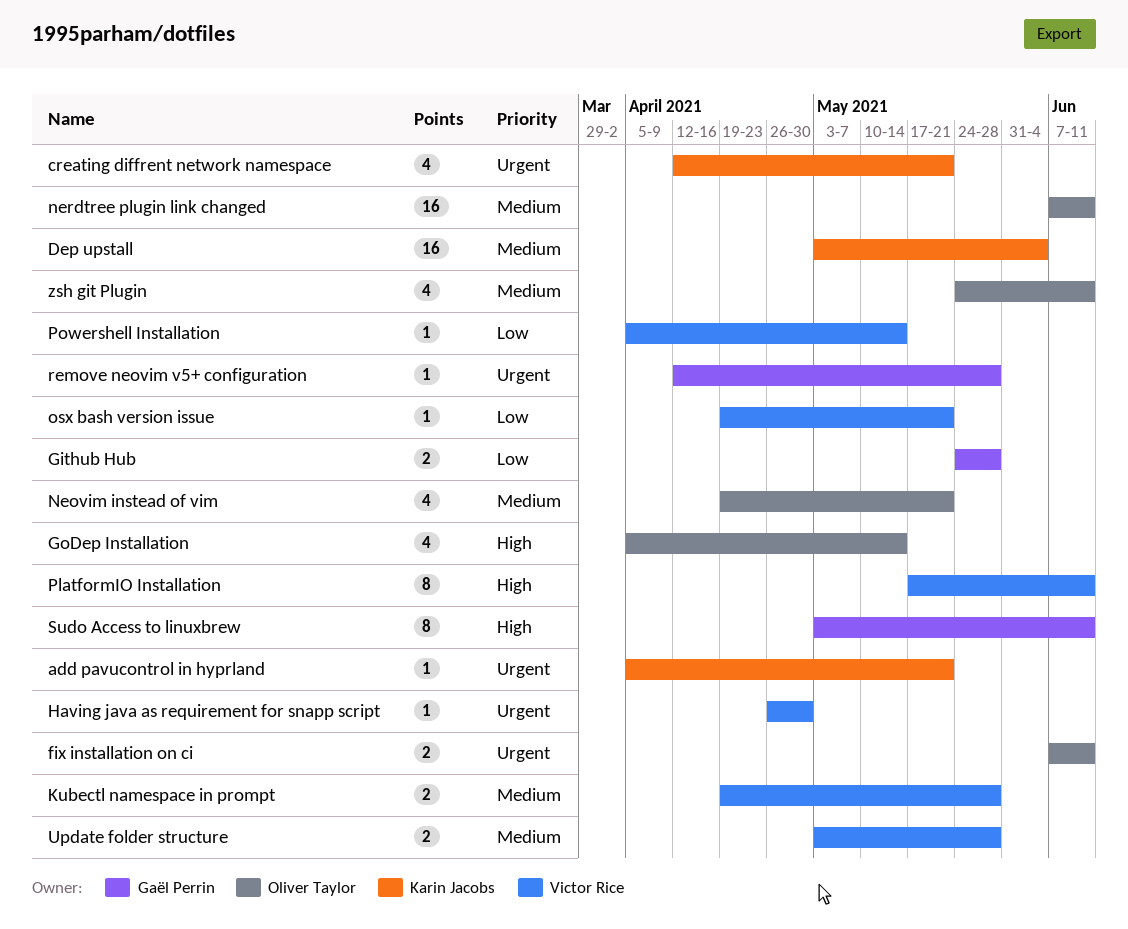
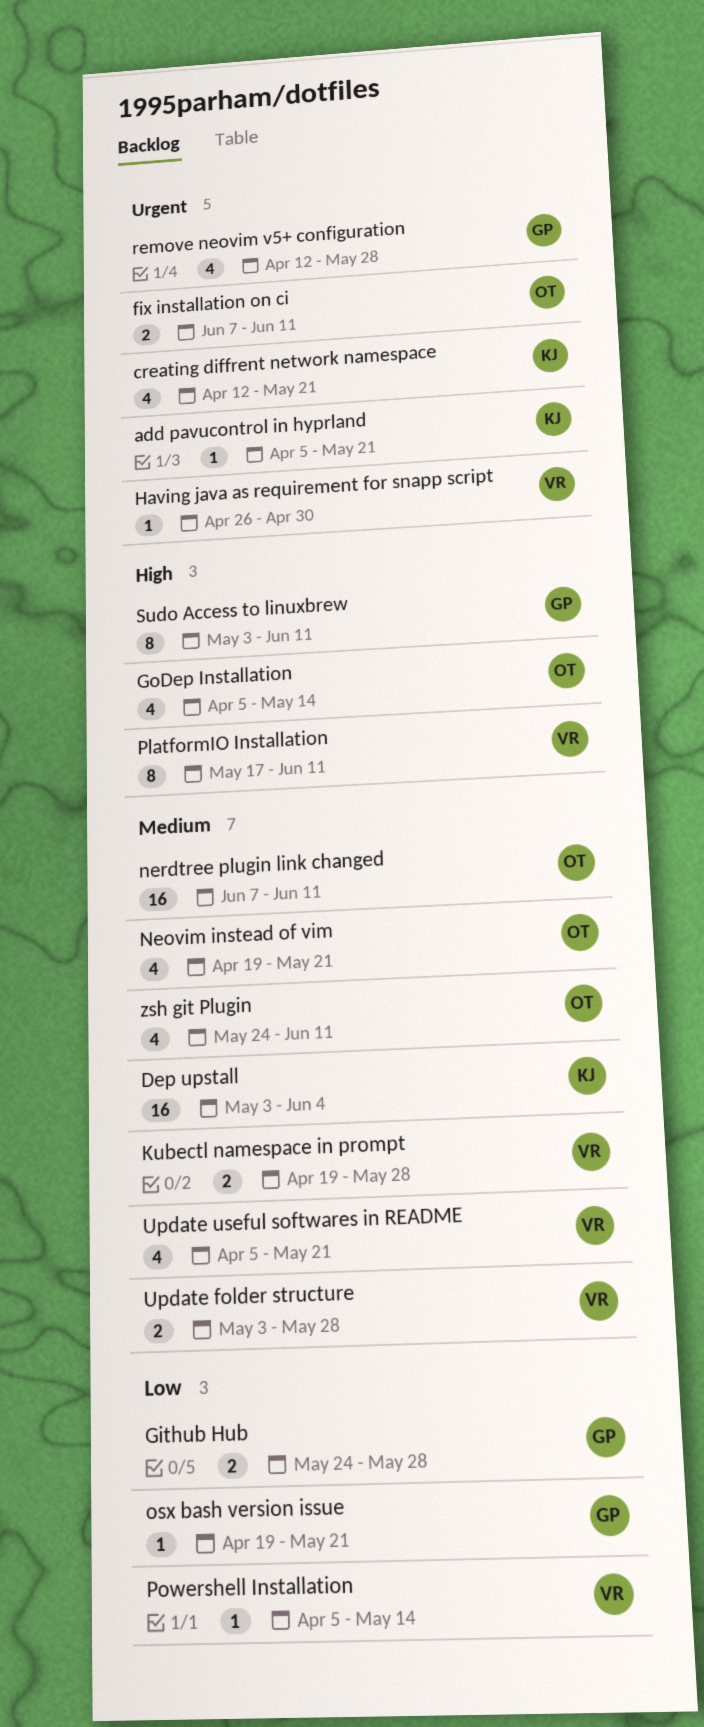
osx bash version issue, owner: Victor Rice -> Gaël Perrin
remove neovim v5+ configuration, estimate: 1 -> 4
Update useful softwares in README: none -> present

